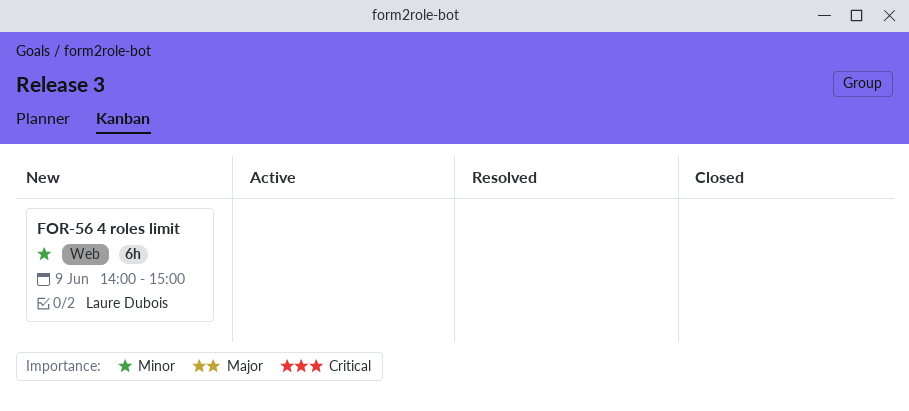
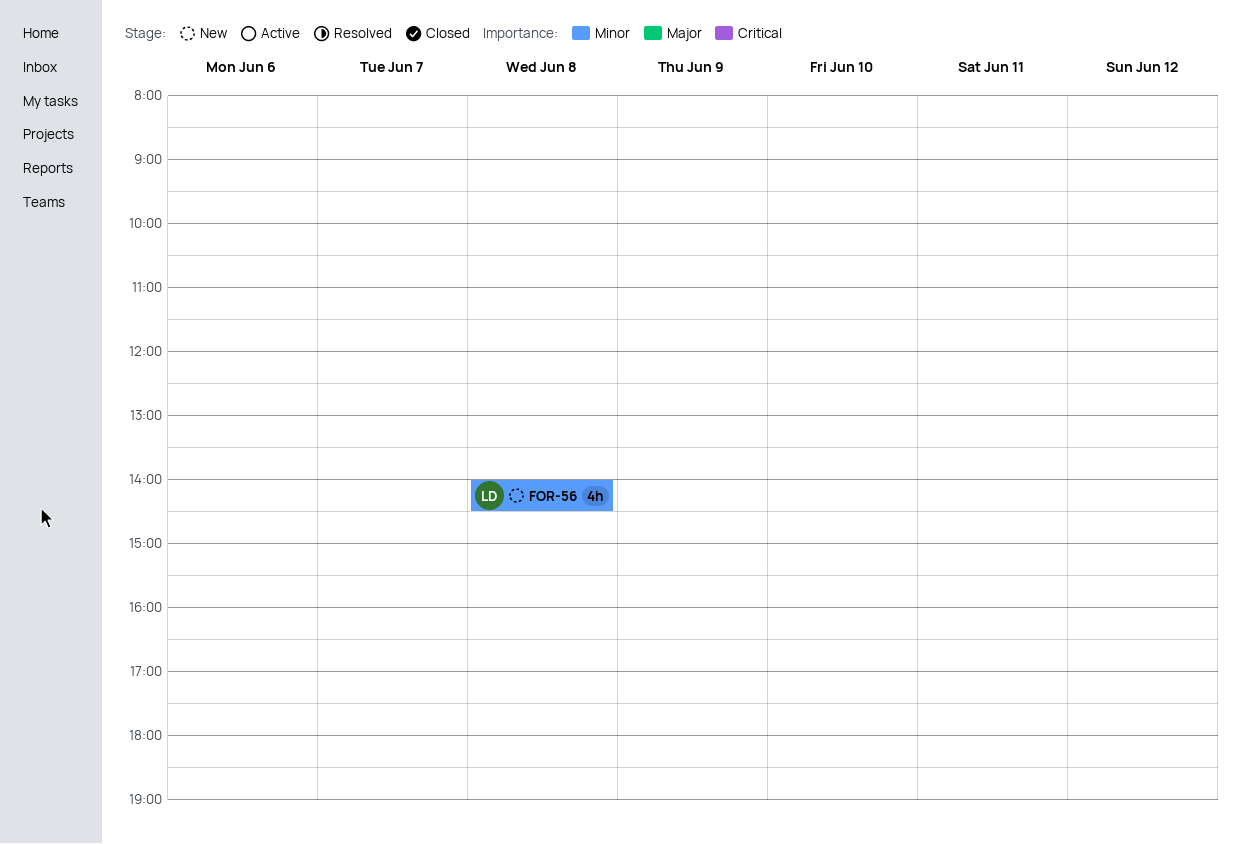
FOR-56, estimate: 6h -> 4h
FOR-56, day: Jun 9 -> Jun 8
FOR-56, ends: 15:00 -> 14:30

